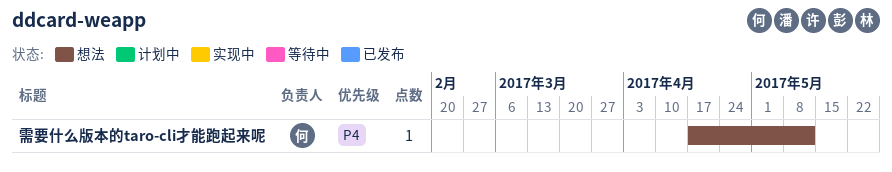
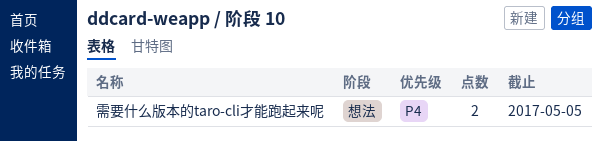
需要什么版本的taro-cli才能跑起来呢, estimate: 1 -> 2
需要什么版本的taro-cli才能跑起来呢, due: May 12 -> May 5

